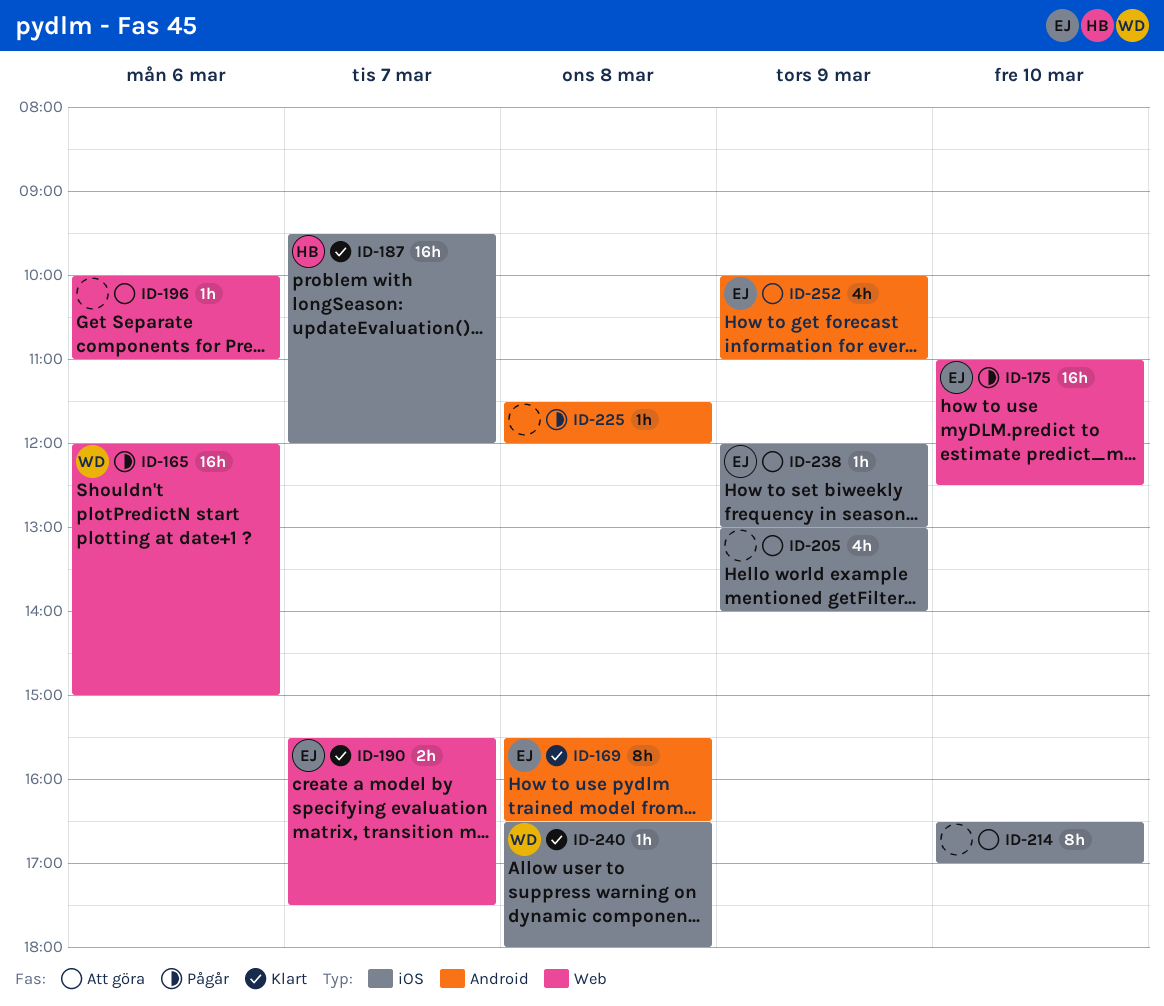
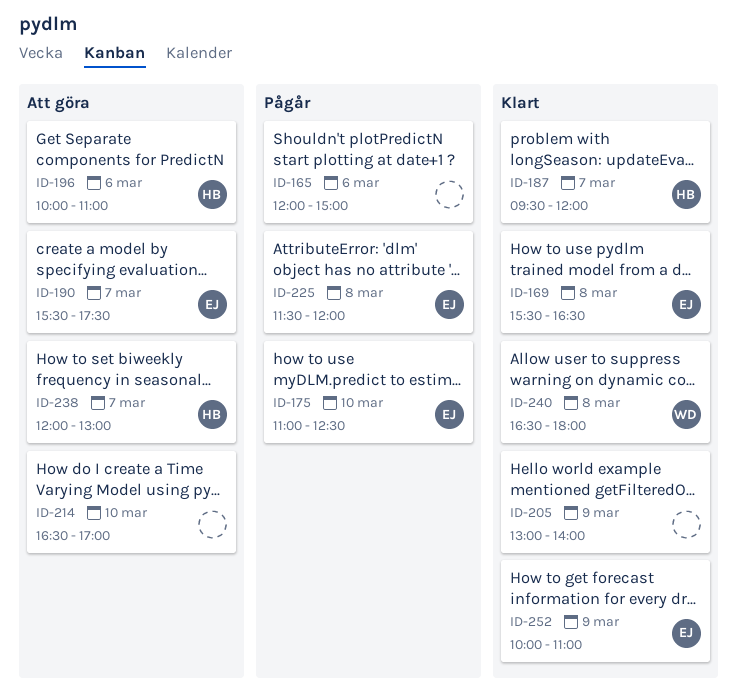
ID-165, owner: WD -> none
ID-190, status: Klart -> Att göra
ID-196, owner: none -> HB
ID-205, status: Att göra -> Klart
ID-225, owner: none -> EJ
ID-238, owner: EJ -> HB
ID-238, day: Mar 9 -> Mar 7
ID-252, status: Att göra -> Klart

